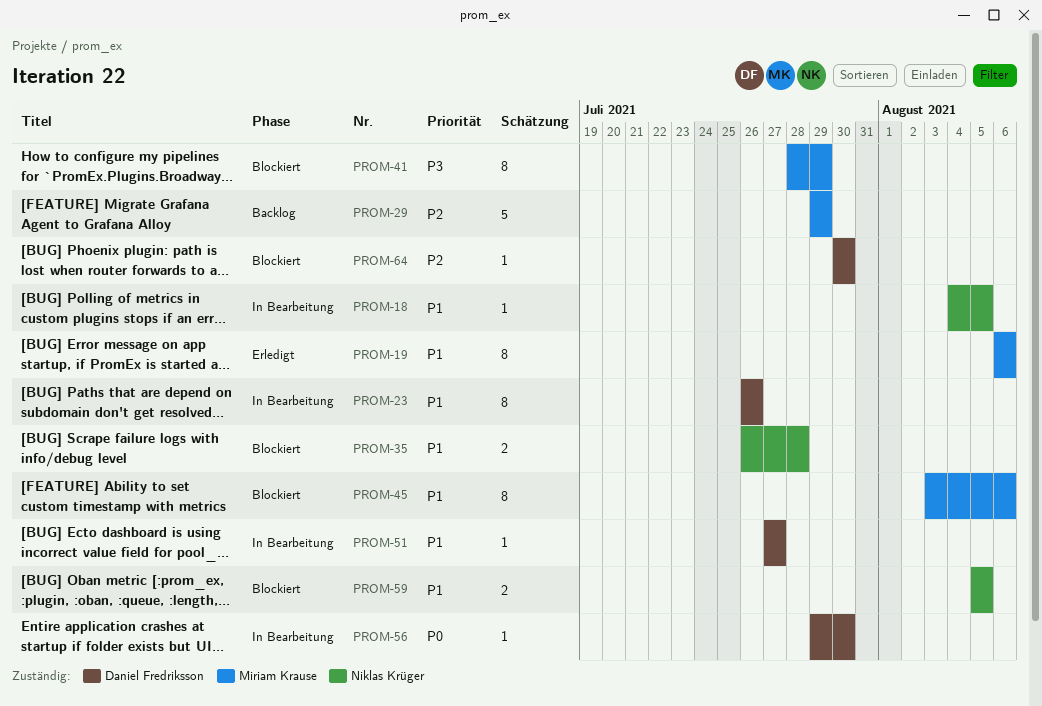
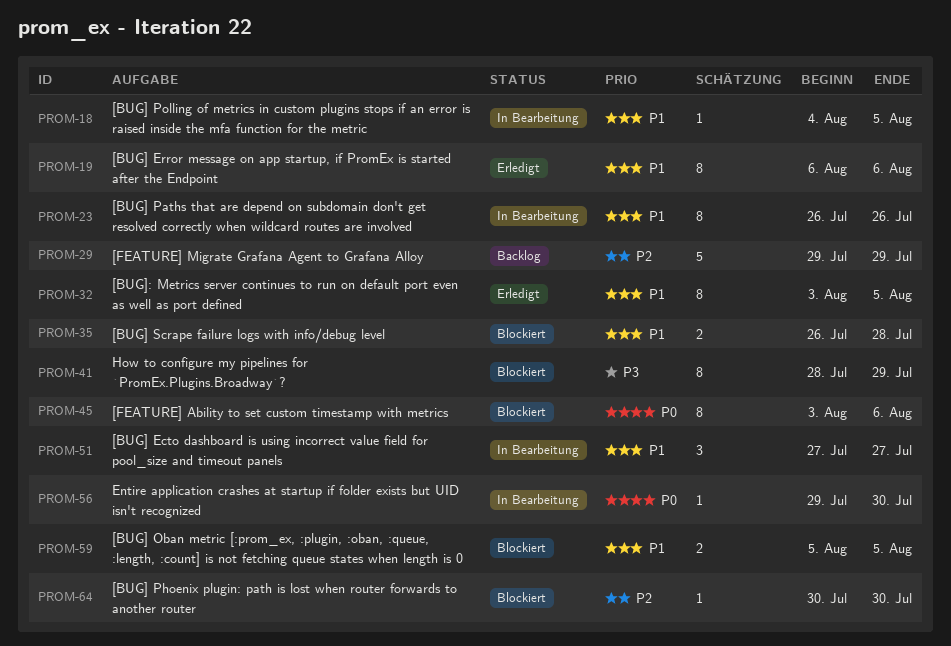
PROM-32: none -> present
PROM-45, priority: P1 -> P0
PROM-51, estimate: 1 -> 3

